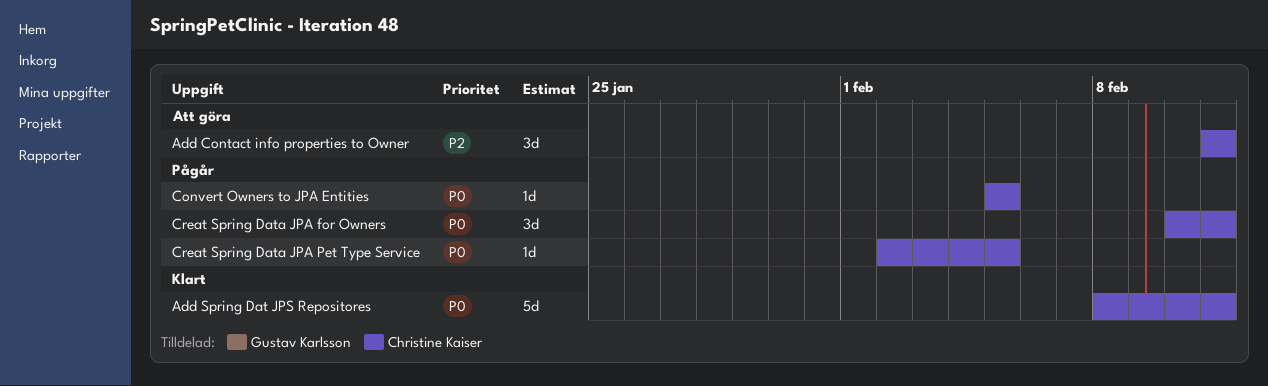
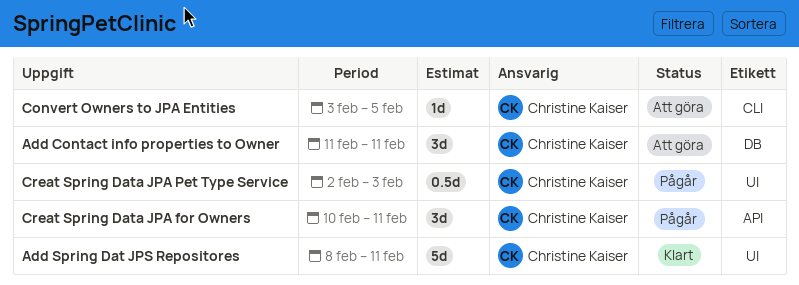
Convert Owners to JPA Entities, status: Pågår -> Att göra
Convert Owners to JPA Entities, start: Feb 5 -> Feb 3
Creat Spring Data JPA Pet Type Service, estimate: 1d -> 0.5d
Creat Spring Data JPA Pet Type Service, due: Feb 5 -> Feb 3

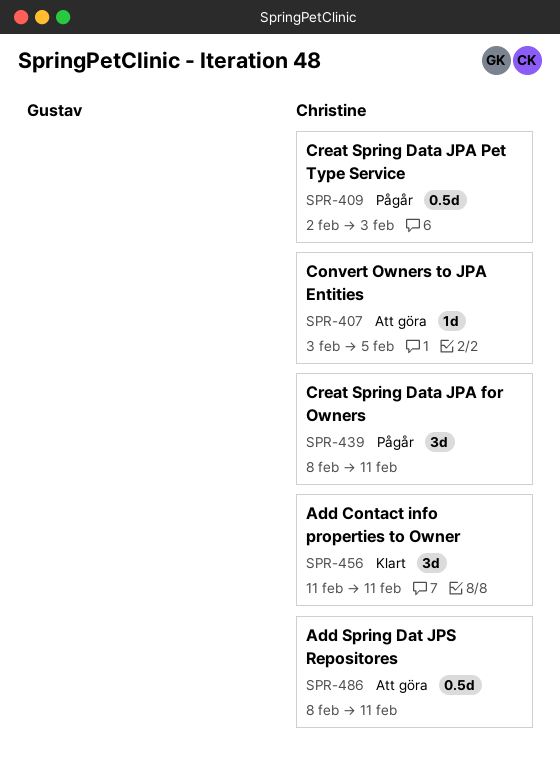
Add Contact info properties to Owner, status: Att göra -> Klart
Add Spring Dat JPS Repositores, status: Klart -> Att göra
Add Spring Dat JPS Repositores, estimate: 5d -> 0.5d
Creat Spring Data JPA for Owners, start: Feb 10 -> Feb 8

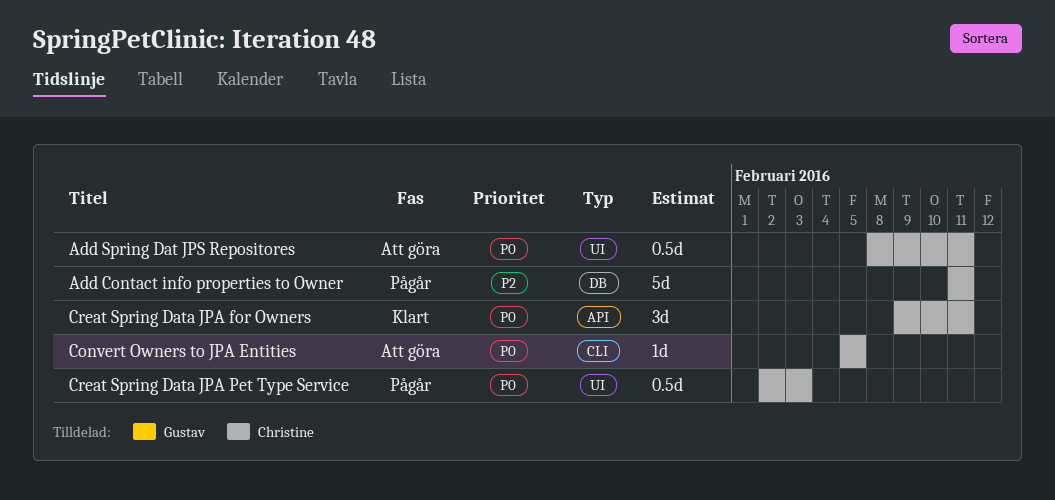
Add Contact info properties to Owner, status: Klart -> Pågår
Add Contact info properties to Owner, estimate: 3d -> 5d
Convert Owners to JPA Entities, start: Feb 3 -> Feb 5
Creat Spring Data JPA for Owners, status: Pågår -> Klart
Creat Spring Data JPA for Owners, start: Feb 8 -> Feb 9

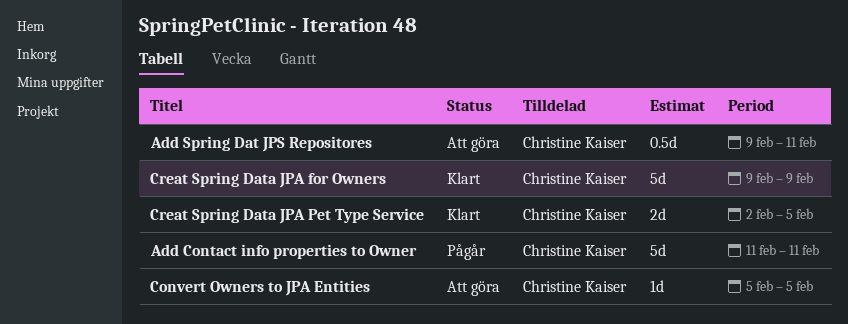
Add Spring Dat JPS Repositores, start: Feb 8 -> Feb 9
Creat Spring Data JPA for Owners, estimate: 3d -> 5d
Creat Spring Data JPA for Owners, due: Feb 11 -> Feb 9
Creat Spring Data JPA Pet Type Service, status: Pågår -> Klart
Creat Spring Data JPA Pet Type Service, estimate: 0.5d -> 2d
Creat Spring Data JPA Pet Type Service, due: Feb 3 -> Feb 5

